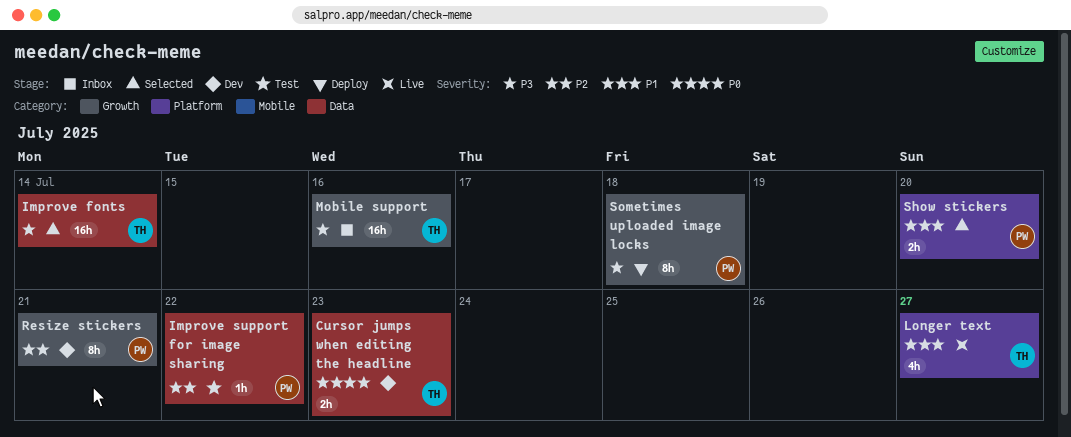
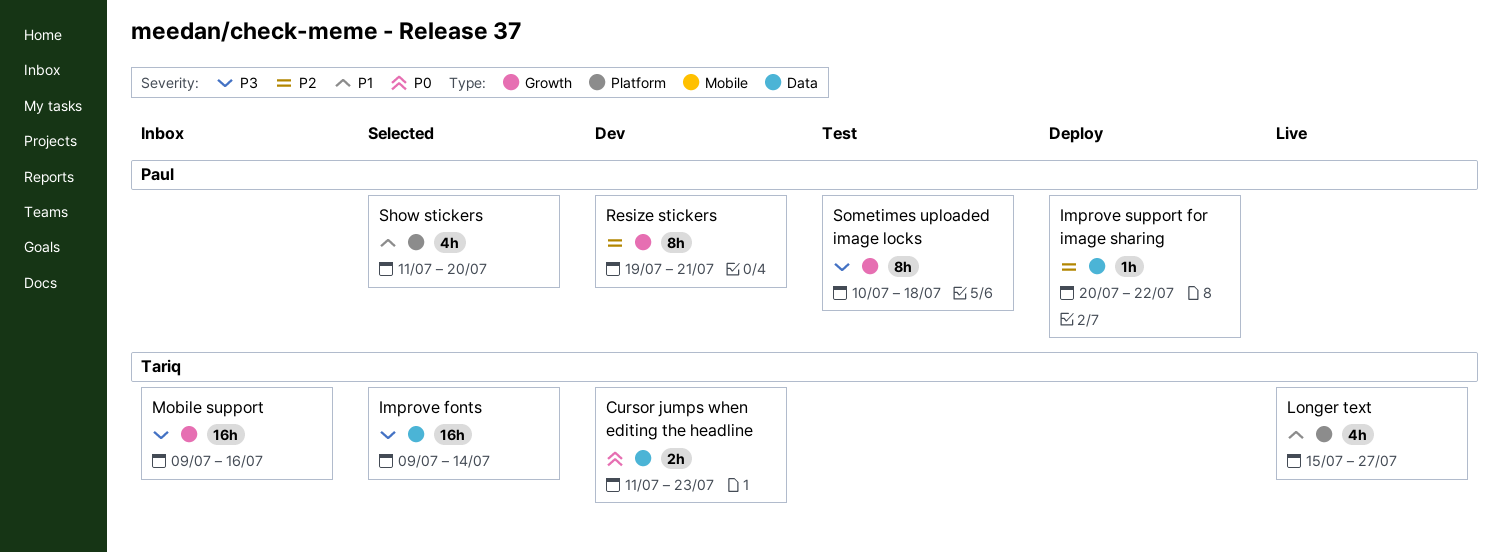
Improve support for image sharing, status: Test -> Deploy
Show stickers, estimate: 2h -> 4h
Sometimes uploaded image locks, status: Deploy -> Test

